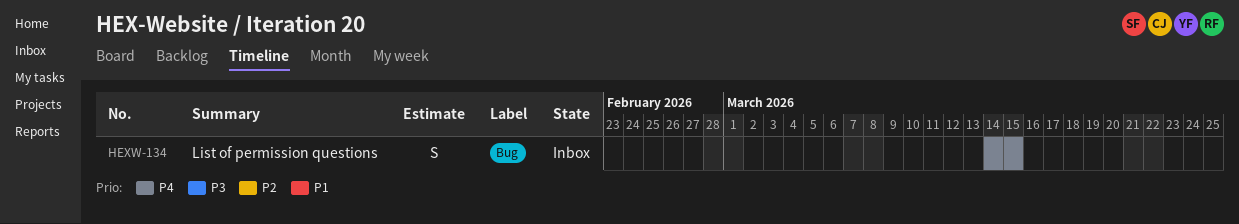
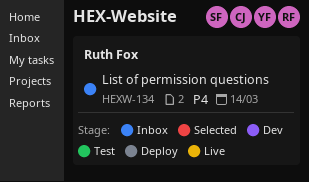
HEXW-134, due: Mar 15 -> Mar 14

